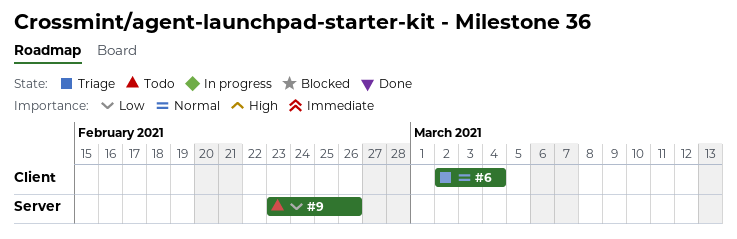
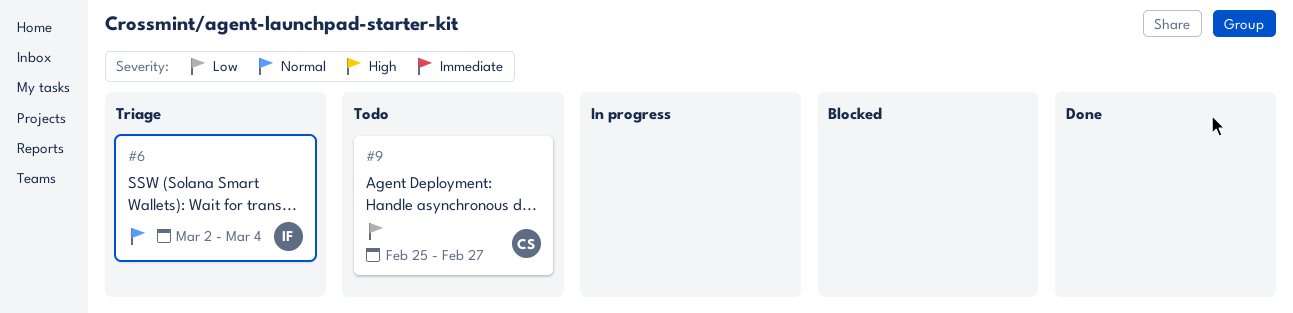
#9, start: Feb 23 -> Feb 25
#9, due: Feb 26 -> Feb 27

